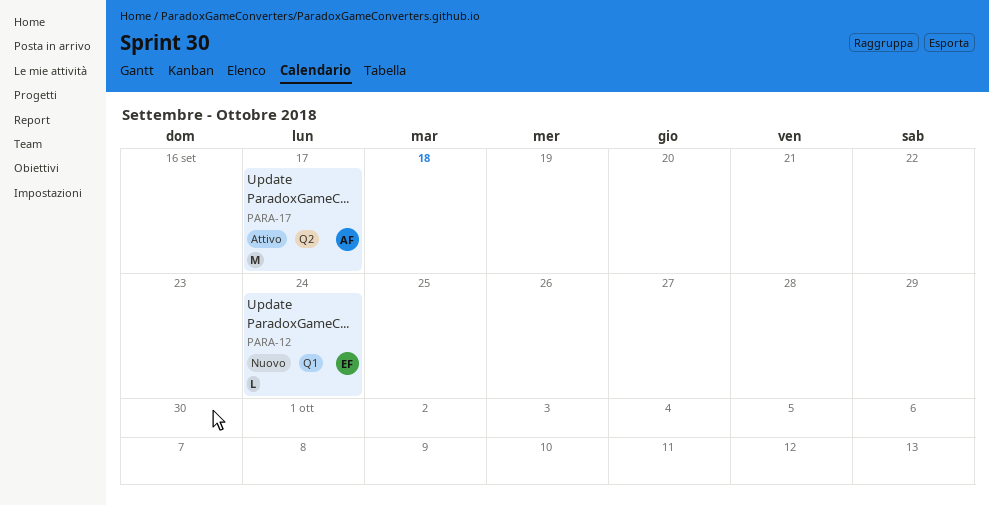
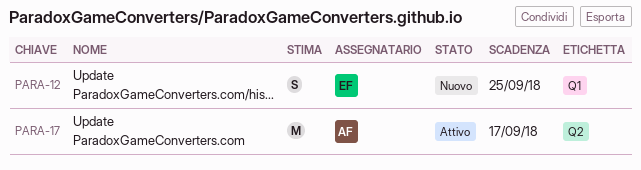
PARA-12, estimate: L -> S
PARA-12, due: Sep 24 -> Sep 25

